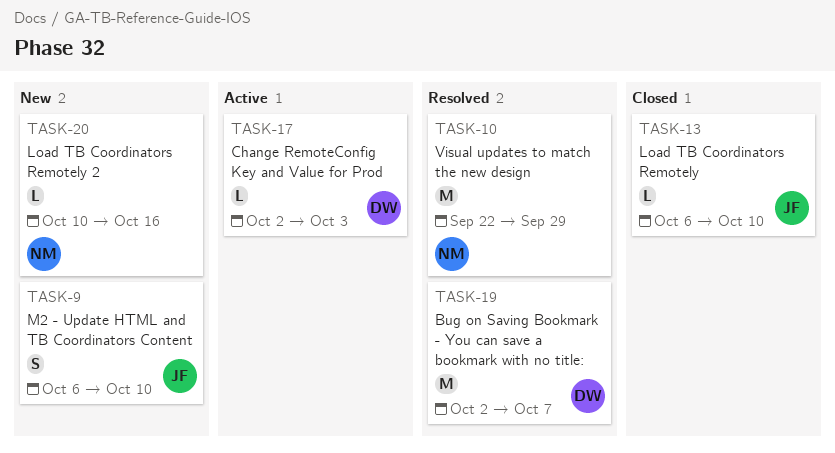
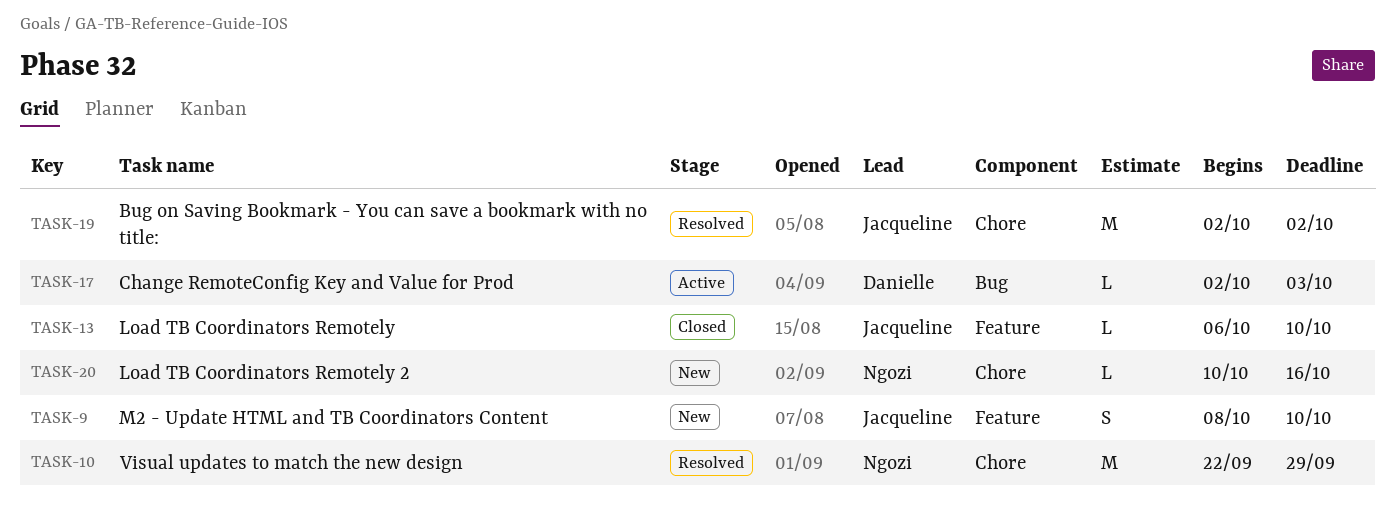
TASK-9, start: Oct 6 -> Oct 8
TASK-19, owner: Danielle -> Jacqueline
TASK-19, due: Oct 7 -> Oct 2

